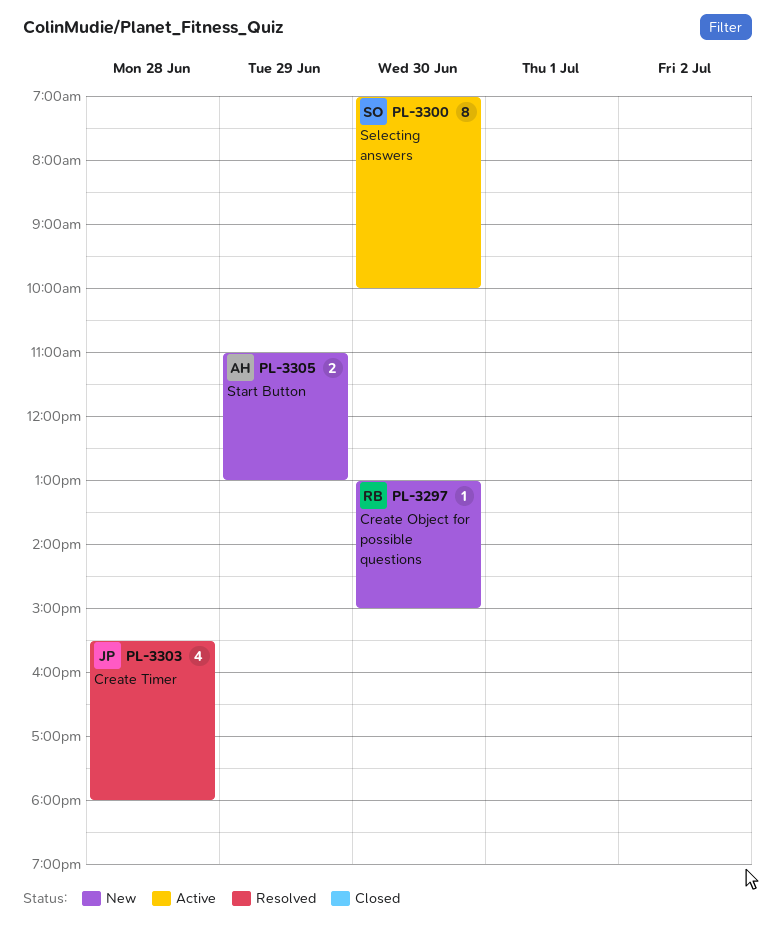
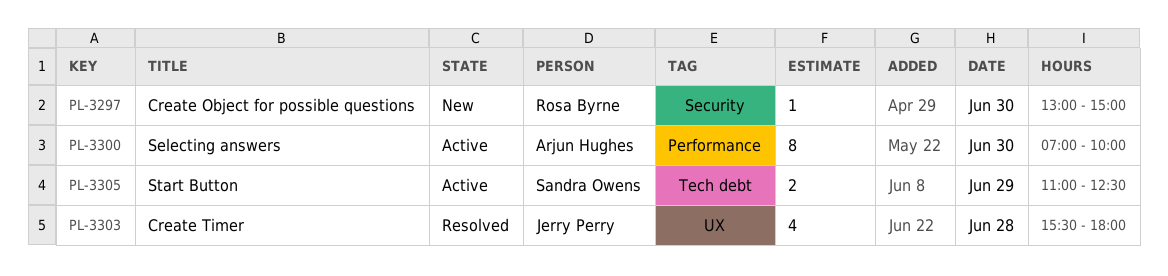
PL-3300, owner: Sandra Owens -> Arjun Hughes
PL-3305, status: New -> Active
PL-3305, owner: Arjun Hughes -> Sandra Owens
PL-3305, ends: 13:00 -> 12:30

